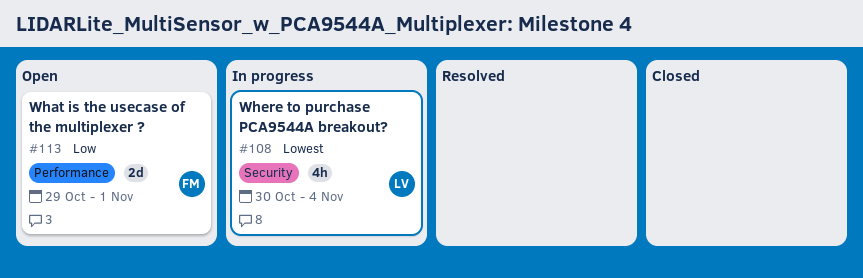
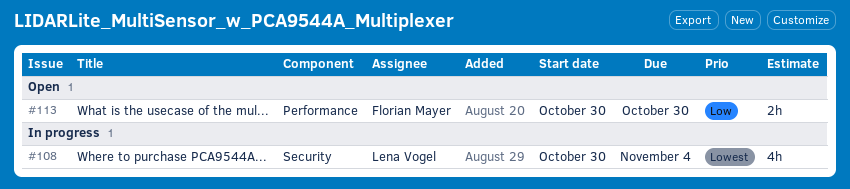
#113, estimate: 2d -> 2h
#113, start: Oct 29 -> Oct 30
#113, due: Nov 1 -> Oct 30

